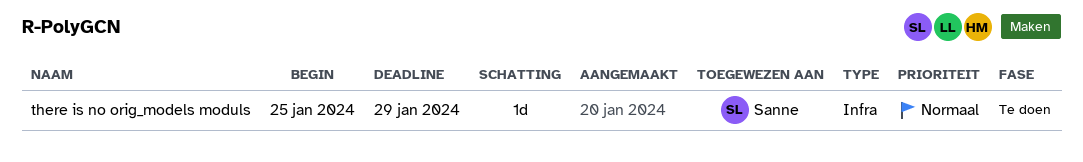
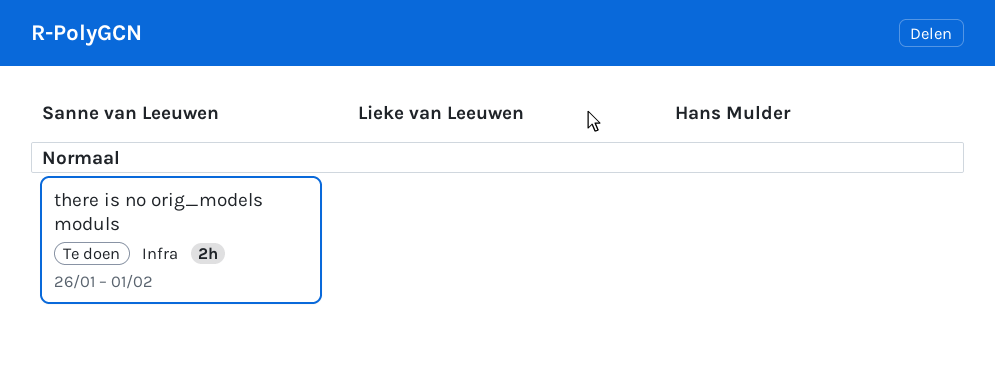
there is no orig_models moduls, estimate: 1d -> 2h
there is no orig_models moduls, start: Jan 25 -> Jan 26
there is no orig_models moduls, due: Jan 29 -> Feb 1

